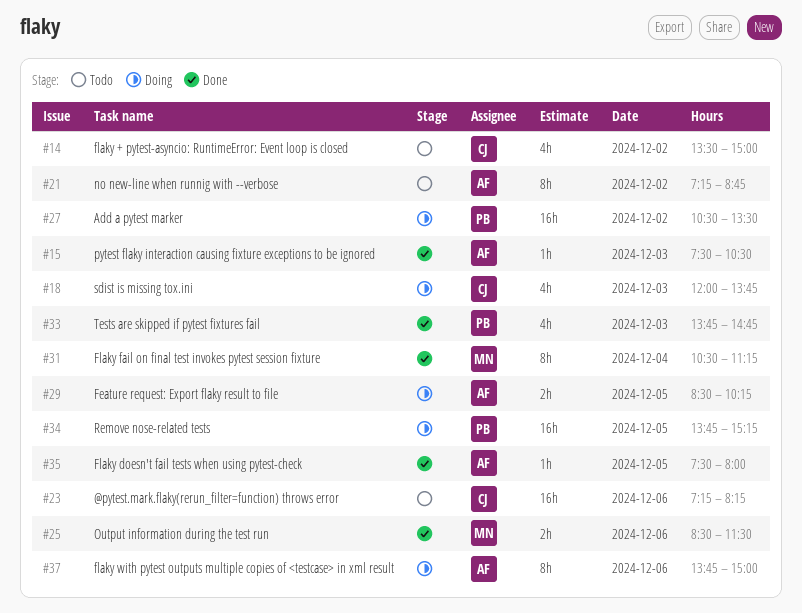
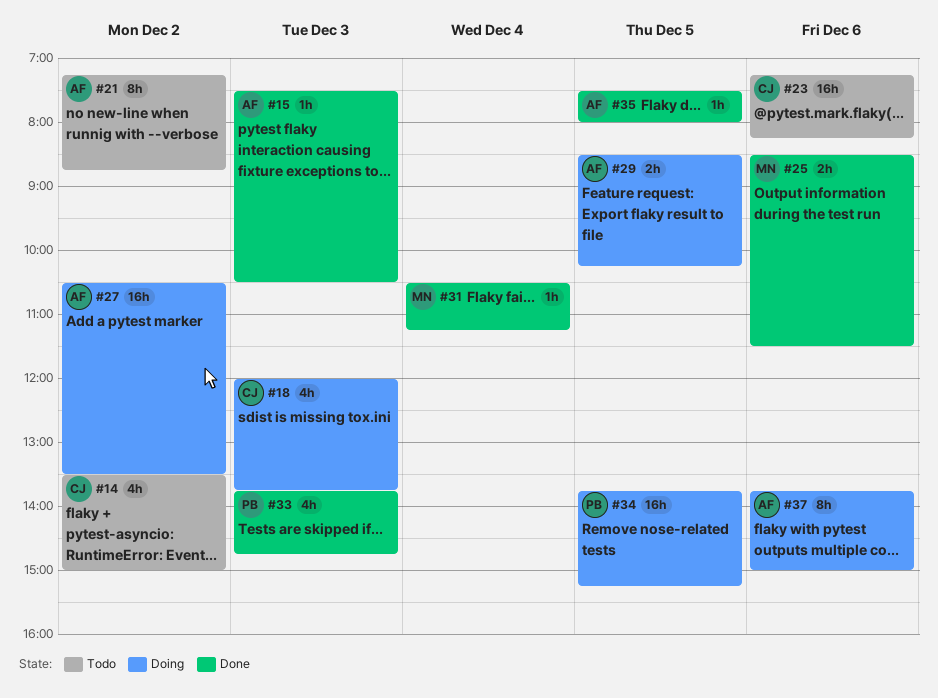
#27, owner: PB -> AF
#31, estimate: 8h -> 1h

